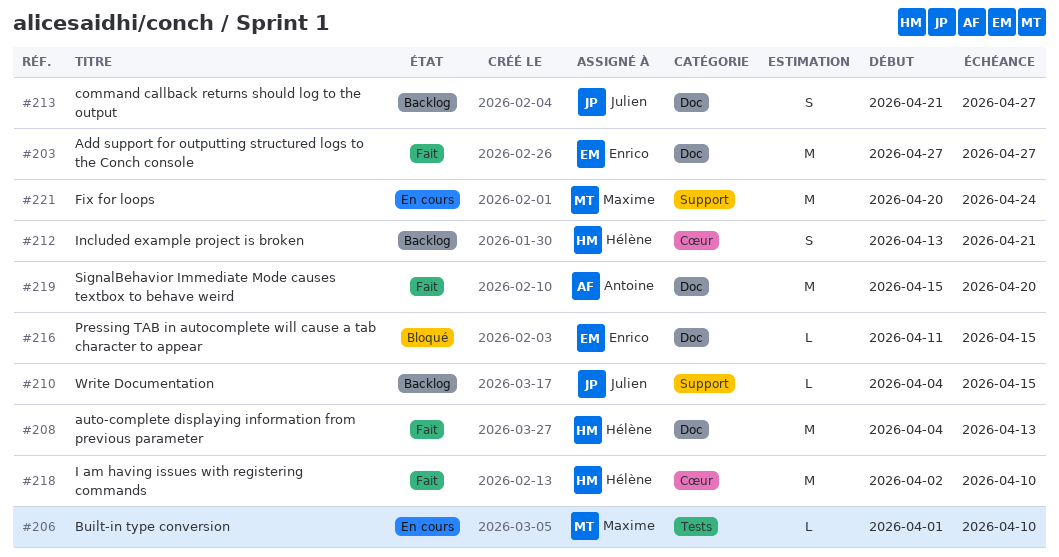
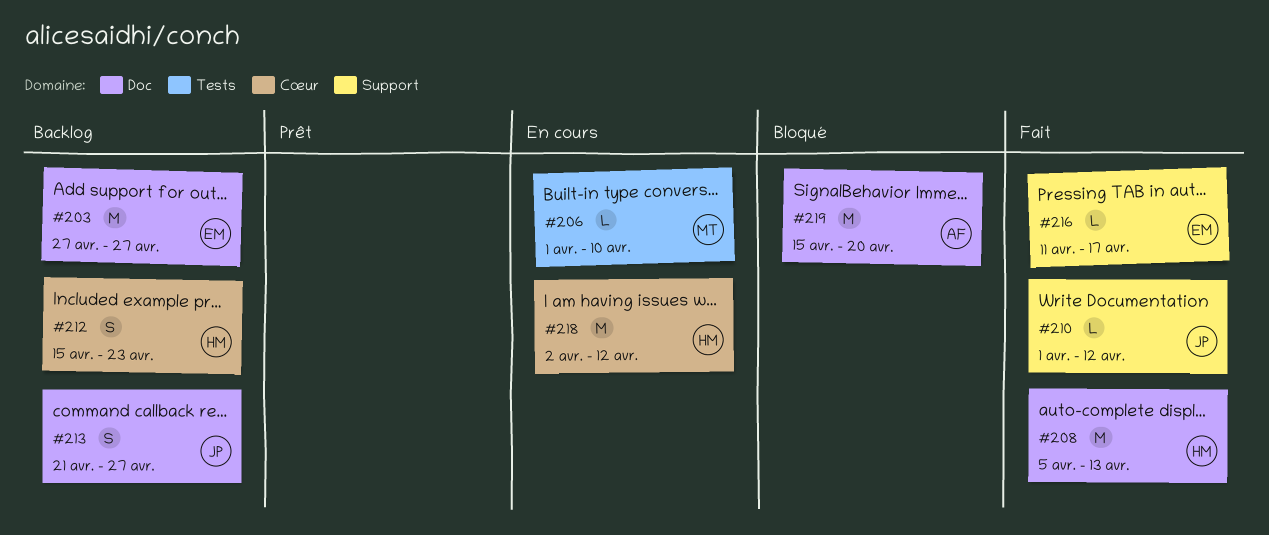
#203, status: Fait -> Backlog
#208, start: Apr 4 -> Apr 5
#210, status: Backlog -> Fait
#210, start: Apr 4 -> Apr 1
#210, due: Apr 15 -> Apr 12
#212, start: Apr 13 -> Apr 15
#212, due: Apr 21 -> Apr 23
#216, status: Bloqué -> Fait
#216, label: Doc -> Support
#216, due: Apr 15 -> Apr 17
#218, status: Fait -> En cours
#218, due: Apr 10 -> Apr 12
#219, status: Fait -> Bloqué
#221: present -> none

